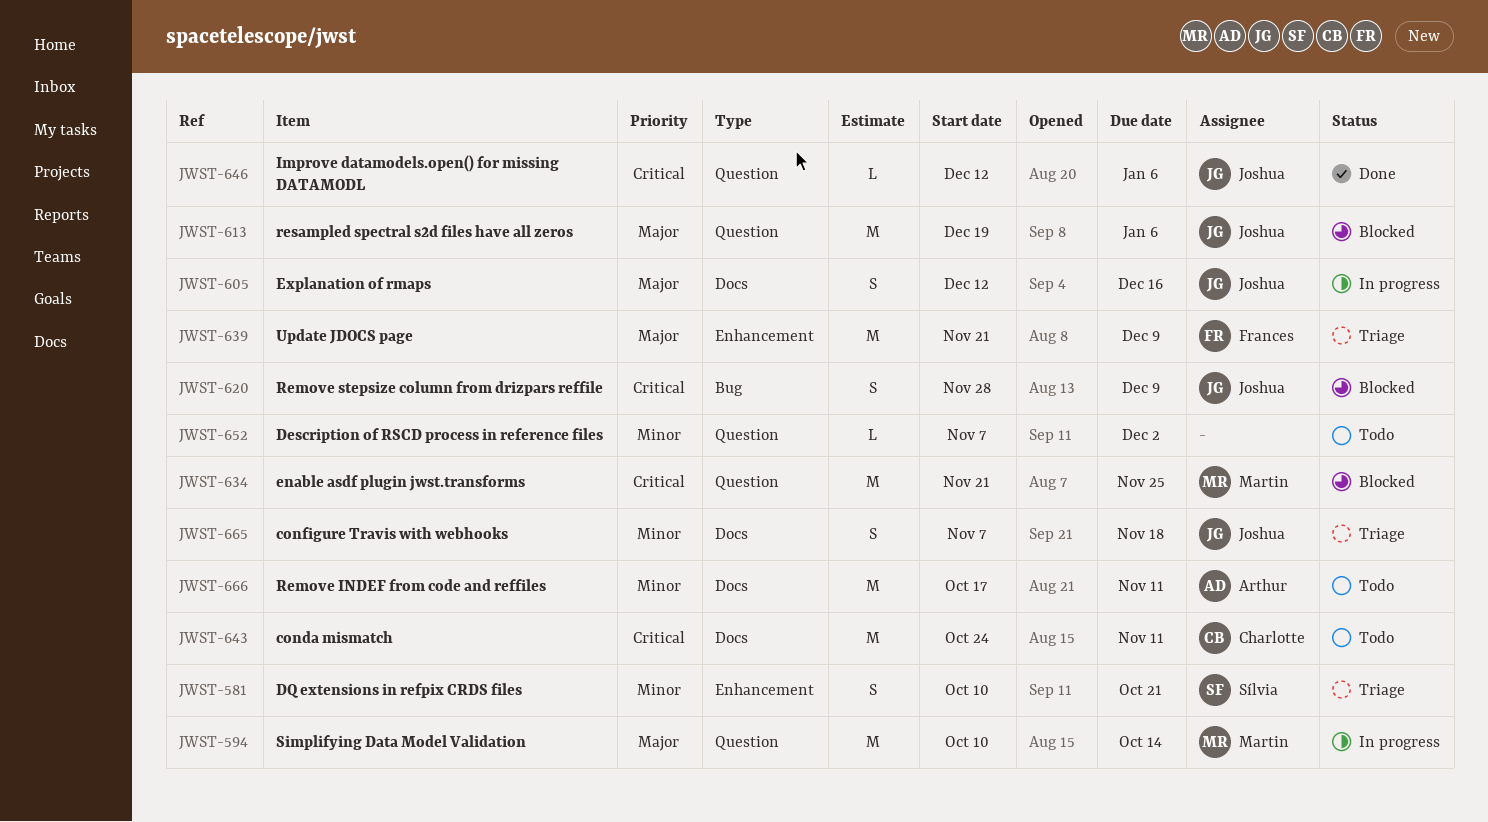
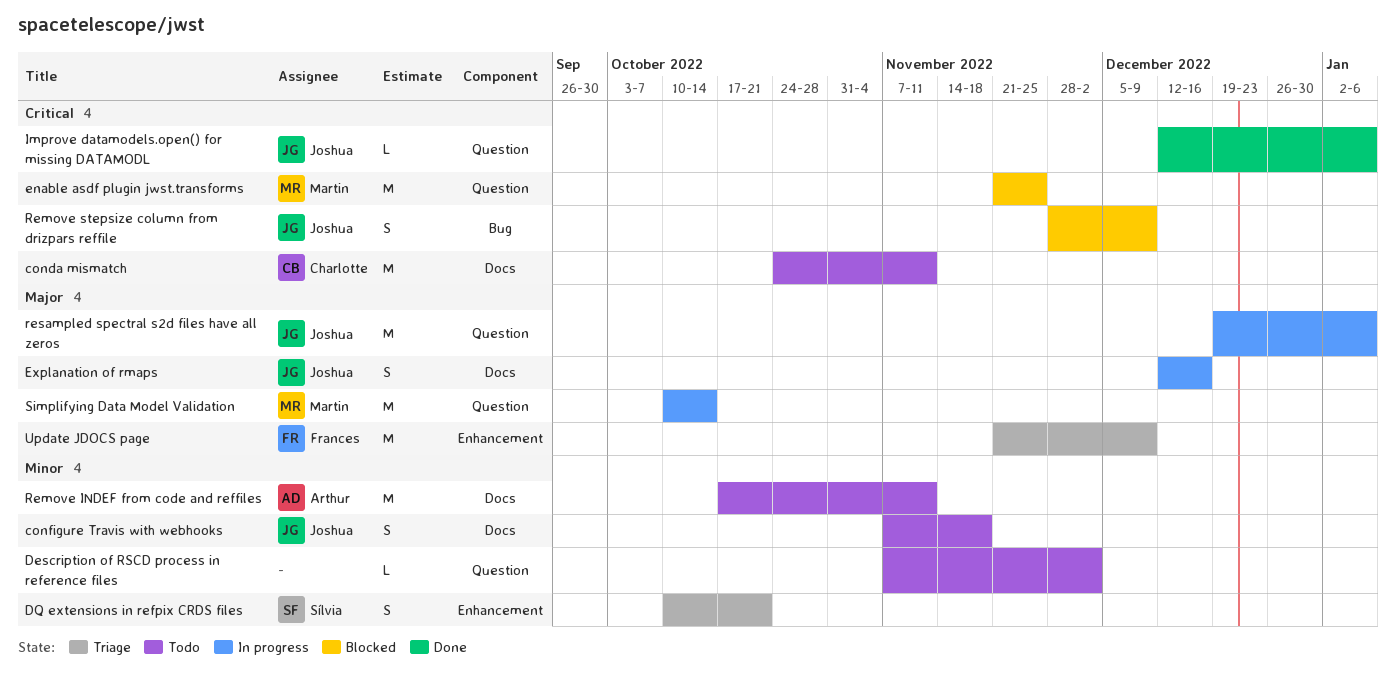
configure Travis with webhooks, status: Triage -> Todo
resampled spectral s2d files have all zeros, status: Blocked -> In progress

